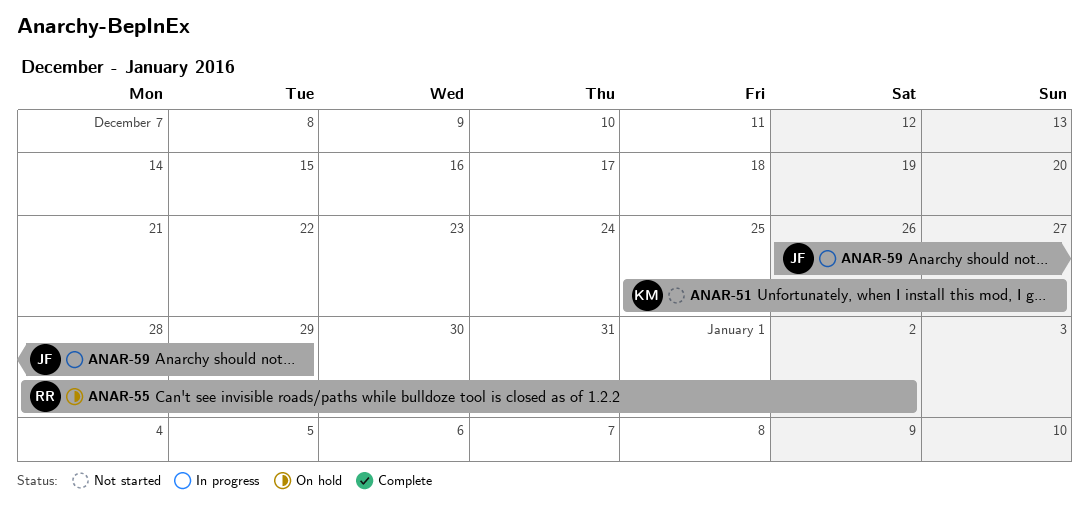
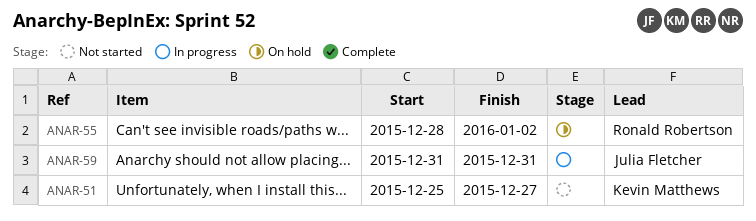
ANAR-59, start: Dec 26 -> Dec 31
ANAR-59, due: Dec 29 -> Dec 31

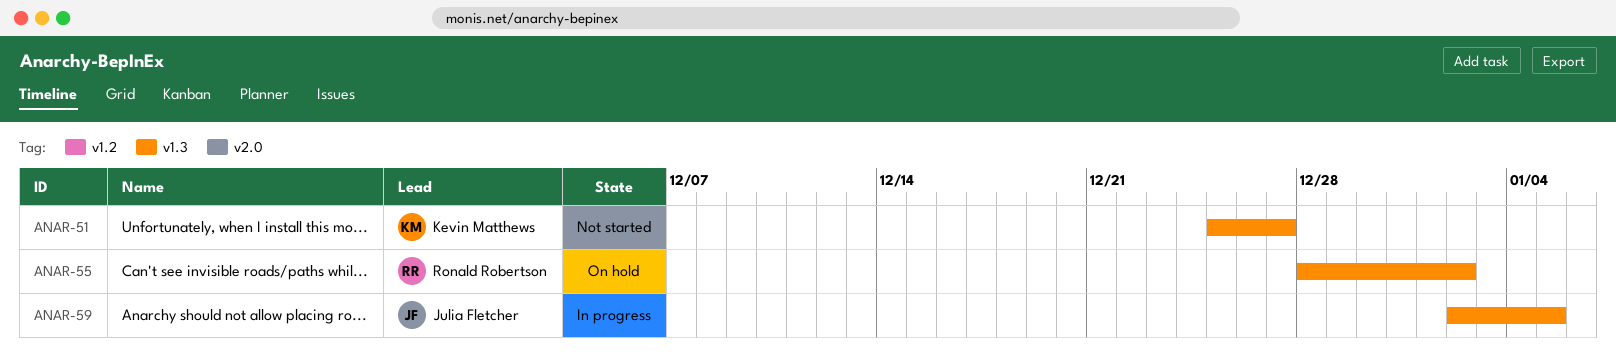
ANAR-59, start: Dec 31 -> Jan 2
ANAR-59, due: Dec 31 -> Jan 5

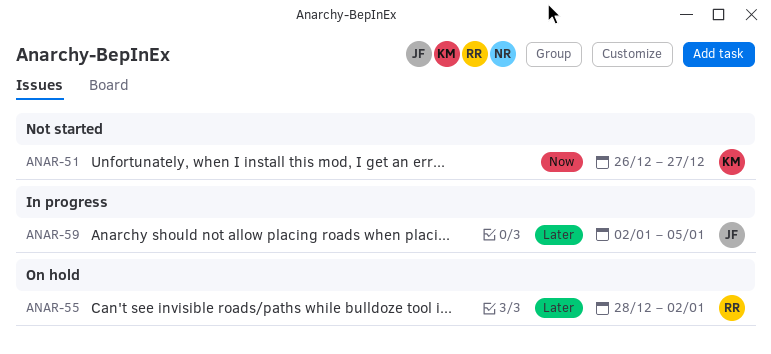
ANAR-51, start: Dec 25 -> Dec 26

